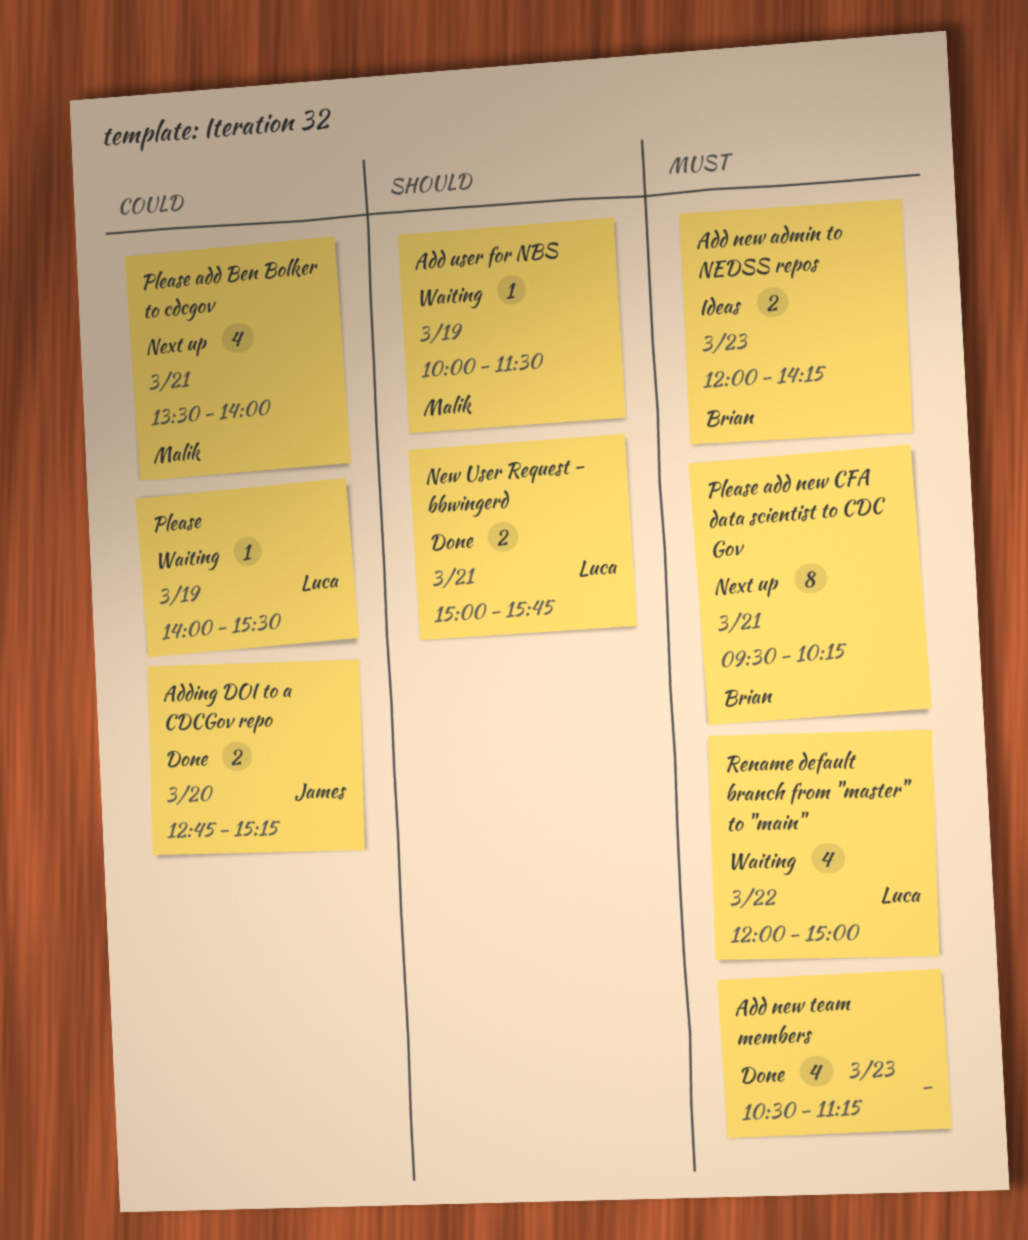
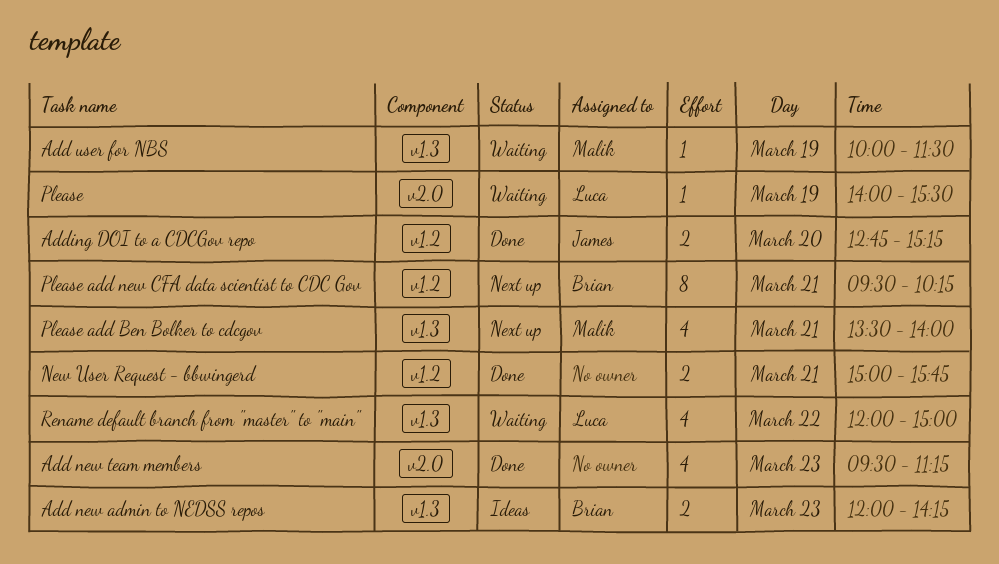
Add new team members, begins: 10:30 -> 09:30
New User Request - bbwingerd, owner: Luca -> none

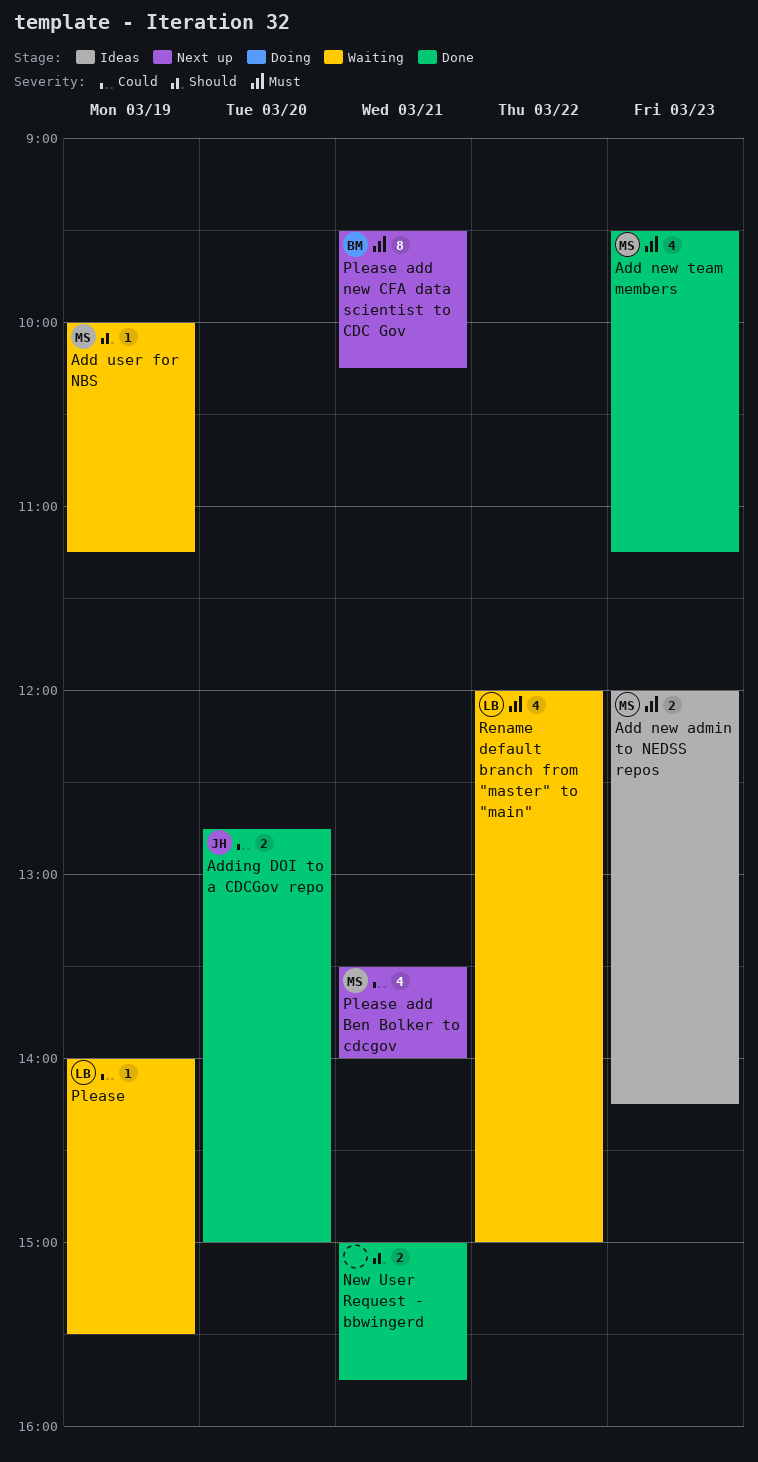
Add new admin to NEDSS repos, owner: Brian -> Malik
Add new team members, owner: none -> Malik
Add user for NBS, ends: 11:30 -> 11:15
Adding DOI to a CDCGov repo, ends: 15:15 -> 15:00

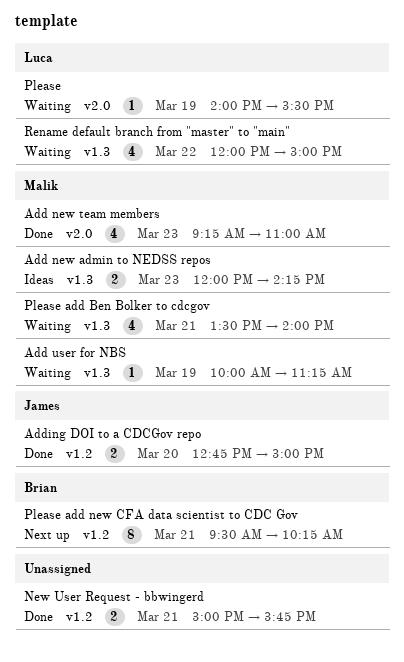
Add new team members, begins: 09:30 -> 09:15
Add new team members, ends: 11:15 -> 11:00
Please add Ben Bolker to cdcgov, status: Next up -> Waiting

